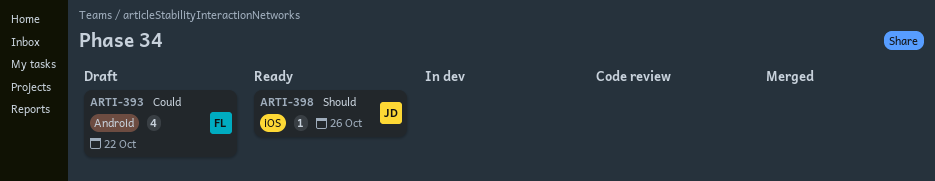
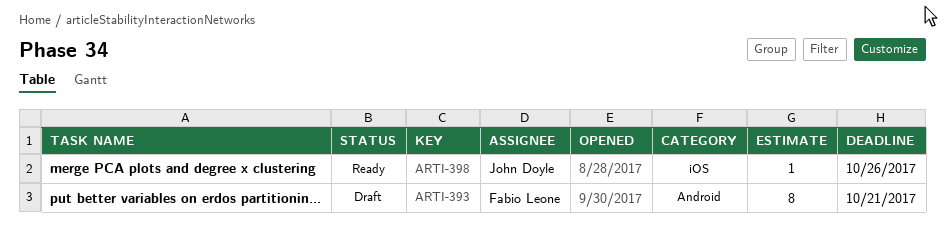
ARTI-393, estimate: 4 -> 8
ARTI-393, due: Oct 22 -> Oct 21

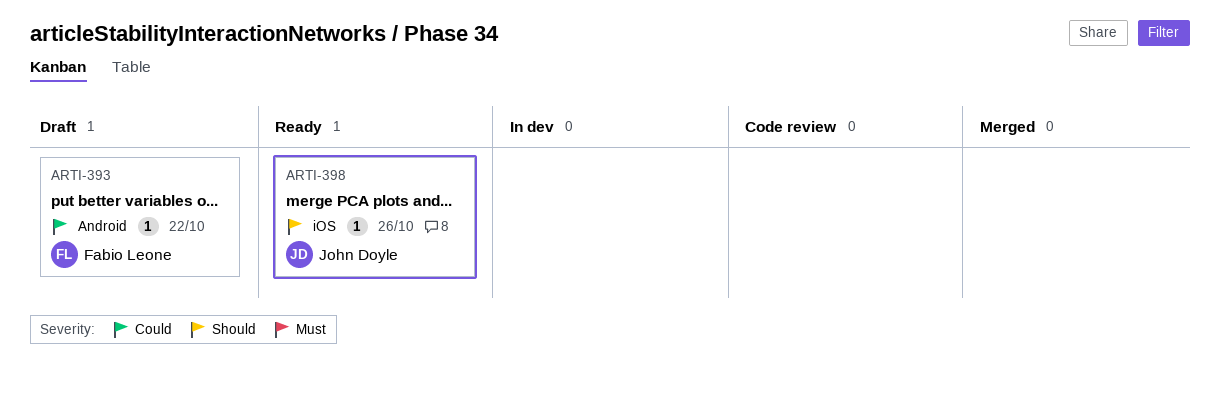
ARTI-393, estimate: 8 -> 1
ARTI-393, due: Oct 21 -> Oct 22

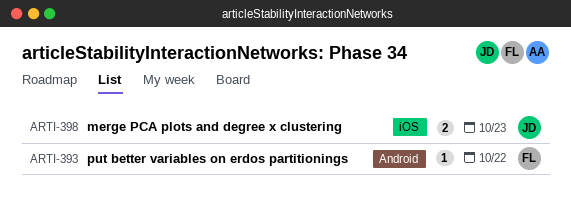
ARTI-398, estimate: 1 -> 2
ARTI-398, due: Oct 26 -> Oct 23

